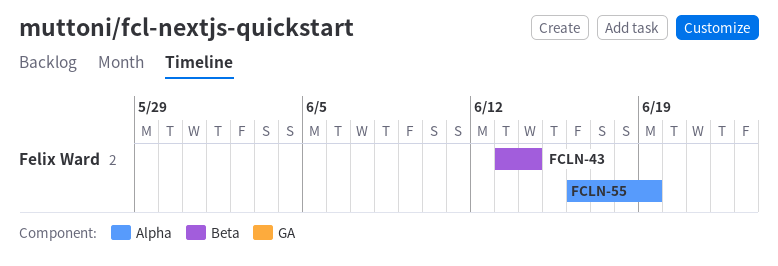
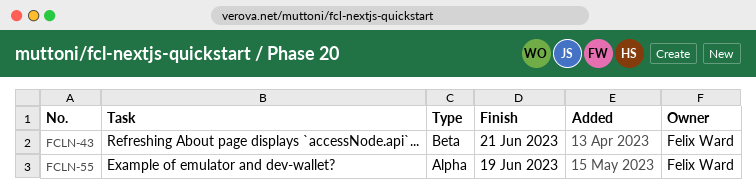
FCLN-43, due: Jun 14 -> Jun 21

